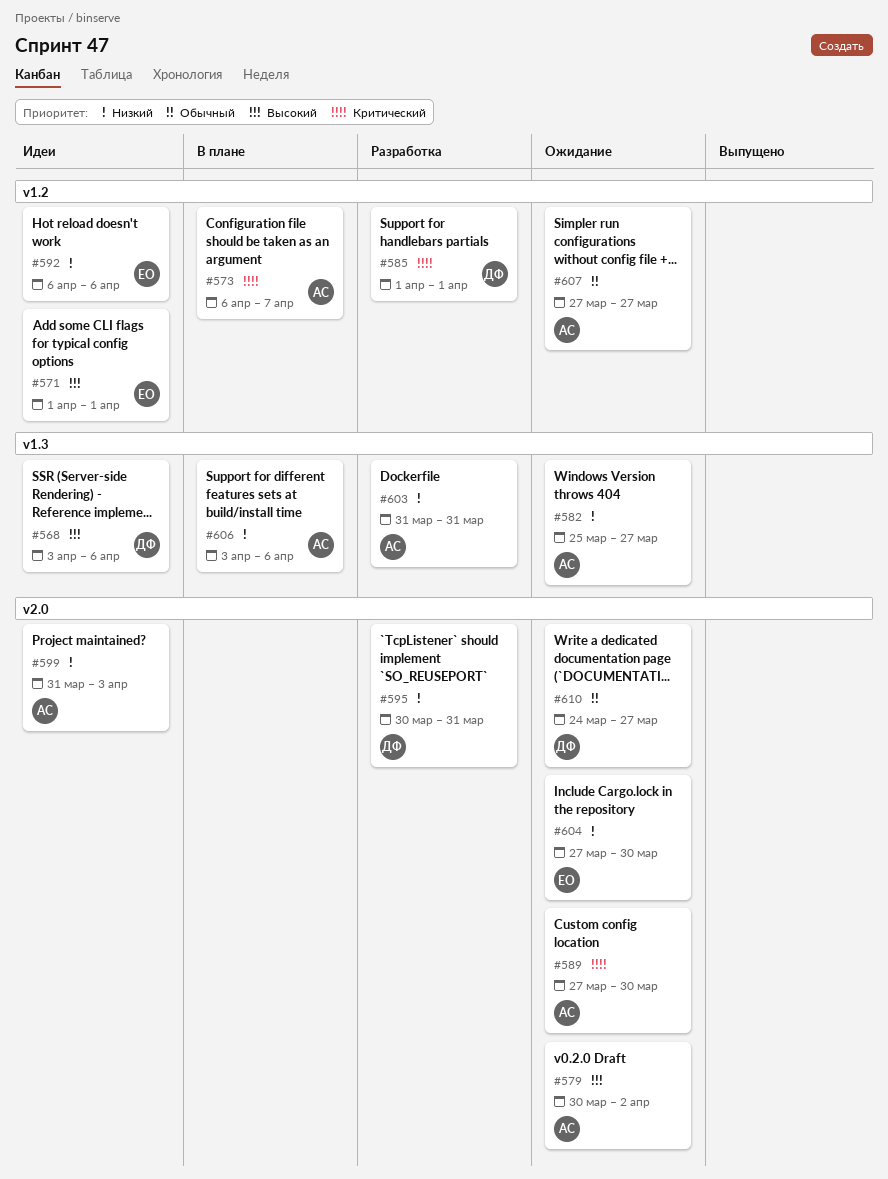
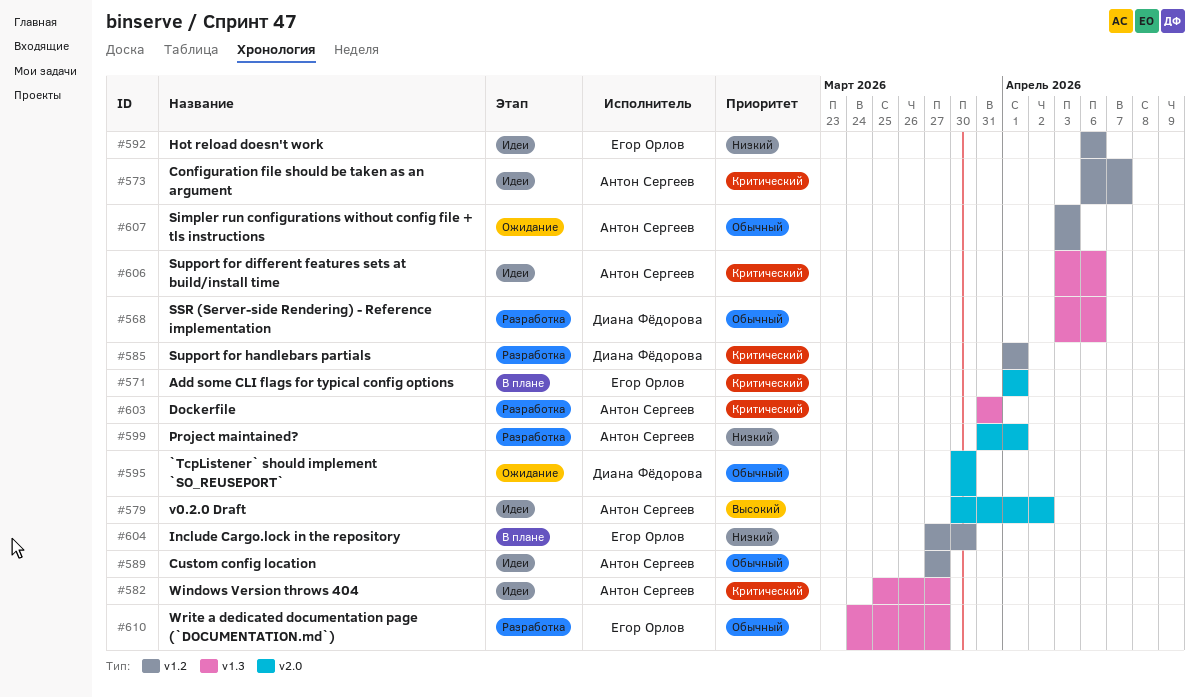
#568, status: Идеи -> Разработка
#568, priority: Высокий -> Обычный
#571, status: Идеи -> В плане
#571, priority: Высокий -> Критический
#571, label: v1.2 -> v2.0
#573, status: В плане -> Идеи
#579, status: Ожидание -> Идеи
#582, status: Ожидание -> Идеи
#582, priority: Низкий -> Критический
#589, status: Ожидание -> Идеи
#589, priority: Критический -> Обычный
#589, label: v2.0 -> v1.2
#589, due: Mar 30 -> Mar 27
#595, status: Разработка -> Ожидание
#595, priority: Низкий -> Обычный
#595, due: Mar 31 -> Mar 30
#599, status: Идеи -> Разработка
#599, due: Apr 3 -> Apr 1
#603, priority: Низкий -> Критический
#604, status: Ожидание -> В плане
#604, label: v2.0 -> v1.2
#606, status: В плане -> Идеи
#606, priority: Низкий -> Критический
#607, start: Mar 27 -> Apr 3
#607, due: Mar 27 -> Apr 3
#610, status: Ожидание -> Разработка
#610, owner: Диана Фёдорова -> Егор Орлов
#610, label: v2.0 -> v1.3

